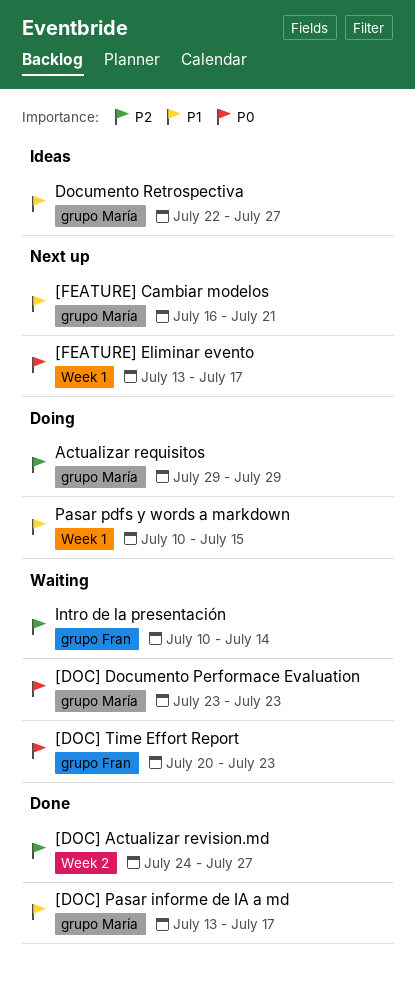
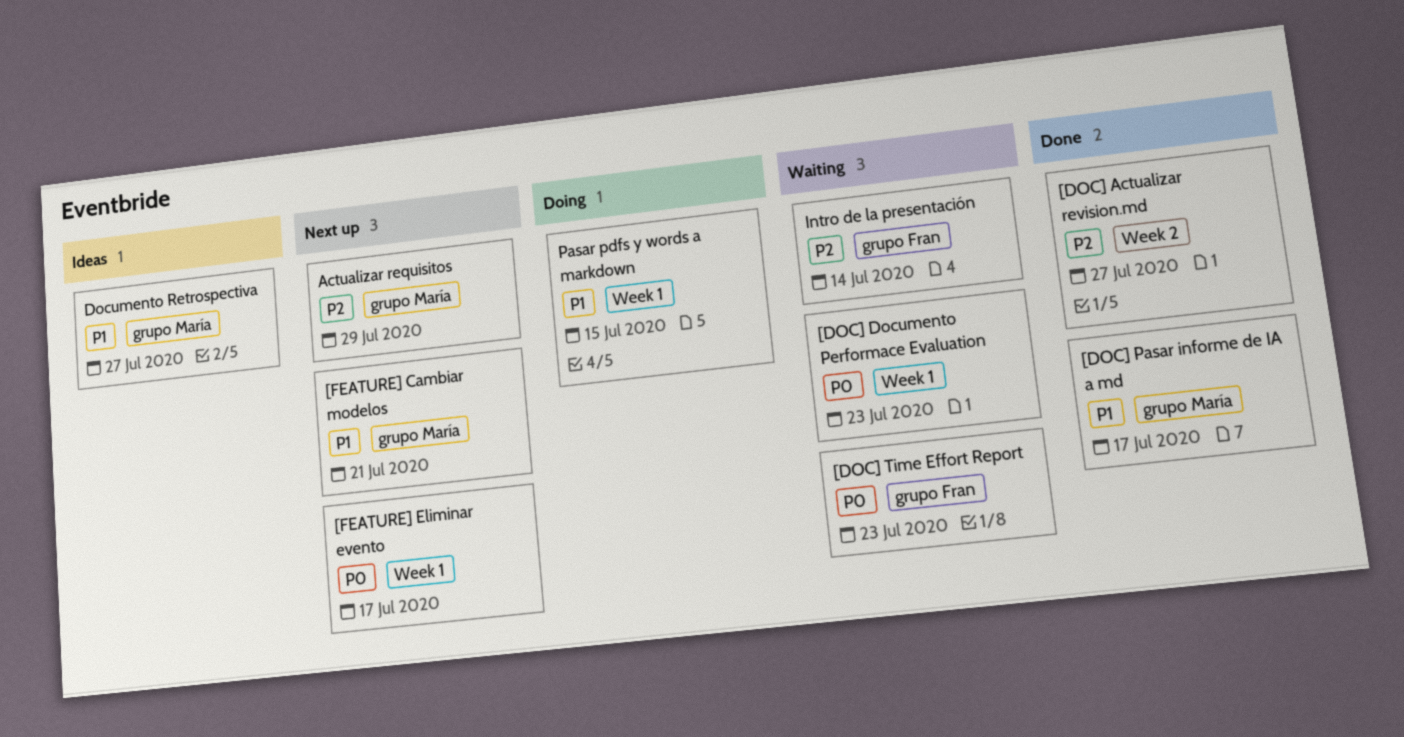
[DOC] Documento Performace Evaluation, label: grupo María -> Week 1
Actualizar requisitos, status: Doing -> Next up

